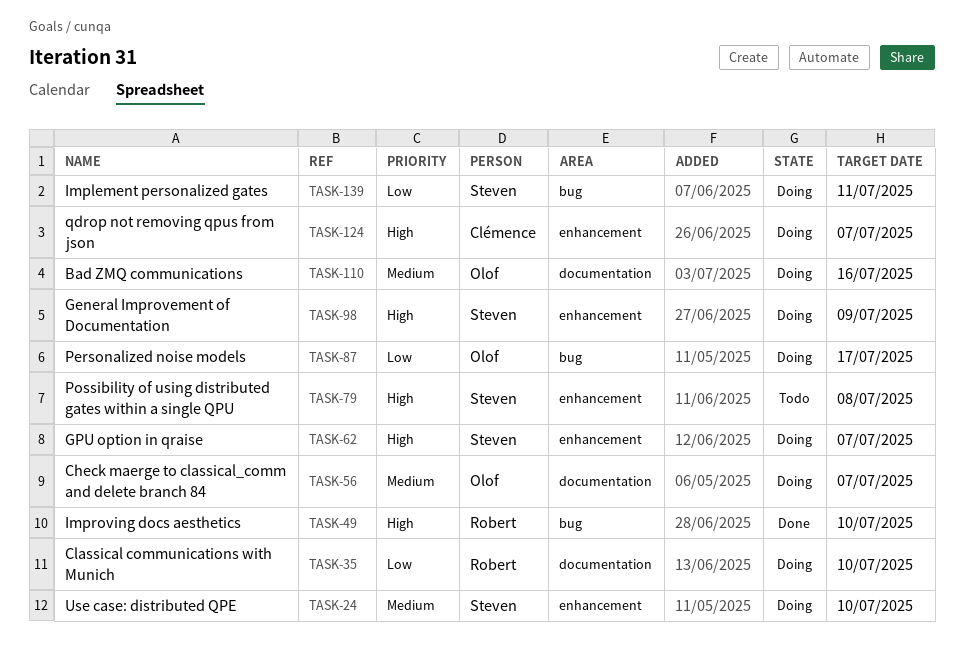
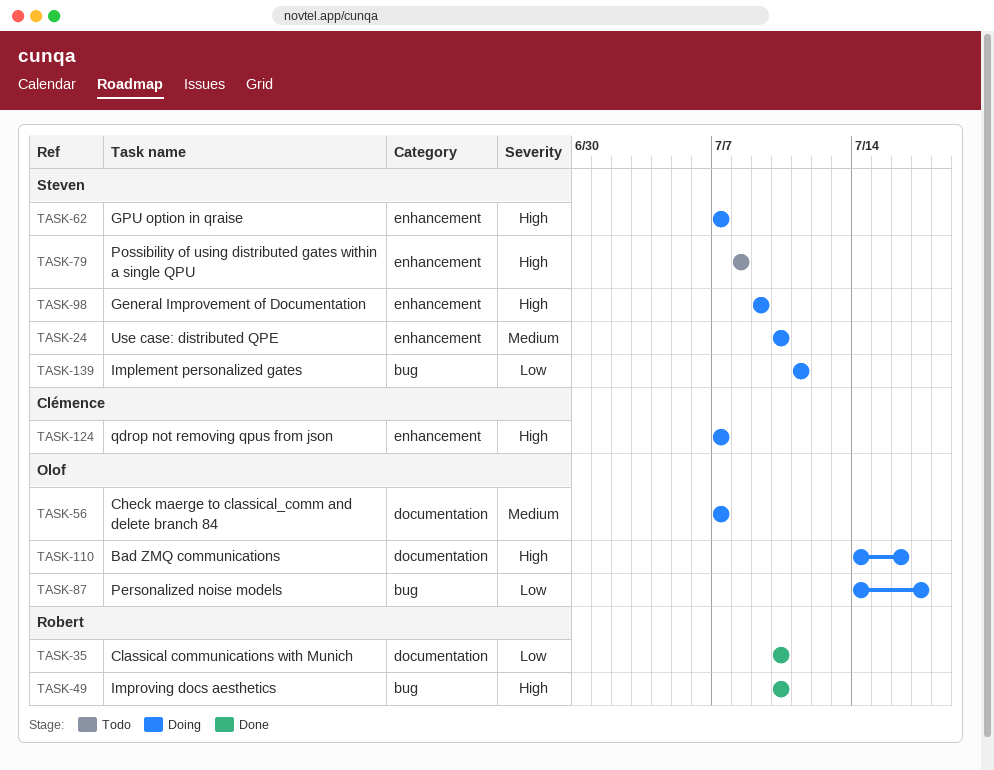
TASK-35, status: Doing -> Done
TASK-110, priority: Medium -> High

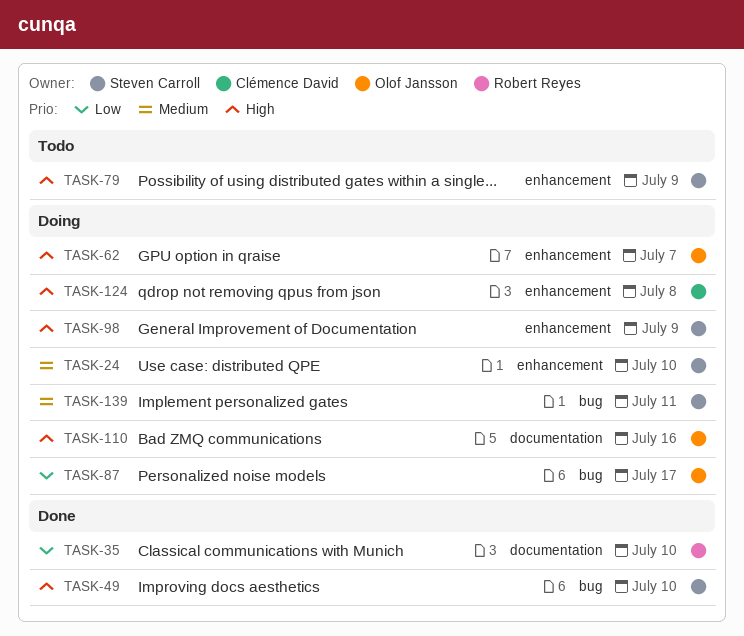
TASK-49, owner: Robert Reyes -> Steven Carroll
TASK-56: present -> none
TASK-62, owner: Steven Carroll -> Olof Jansson
TASK-79, due: Jul 8 -> Jul 9
TASK-124, due: Jul 7 -> Jul 8
TASK-139, priority: Low -> Medium

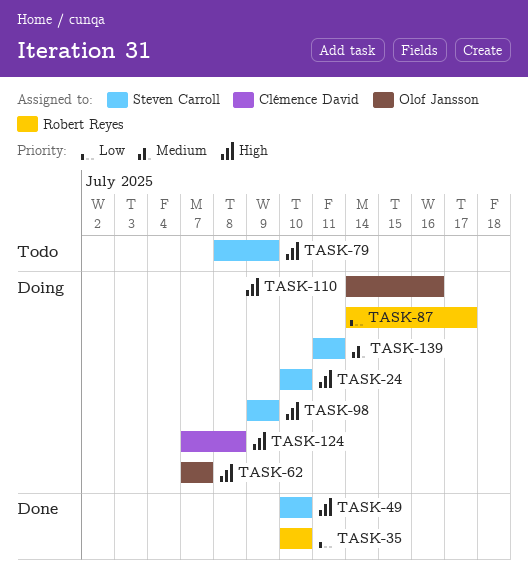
TASK-24, priority: Medium -> High
TASK-87, owner: Olof Jansson -> Robert Reyes

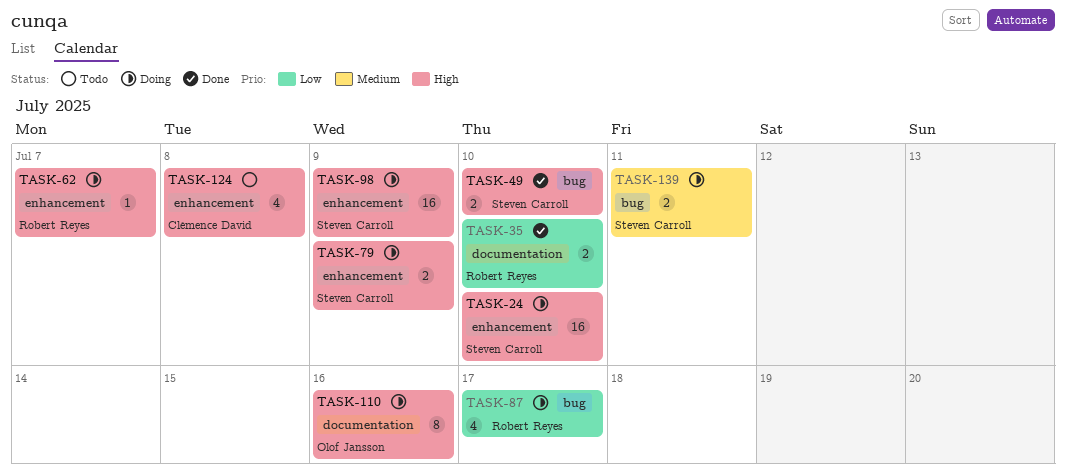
TASK-62, owner: Olof Jansson -> Robert Reyes
TASK-79, status: Todo -> Doing
TASK-124, status: Doing -> Todo

